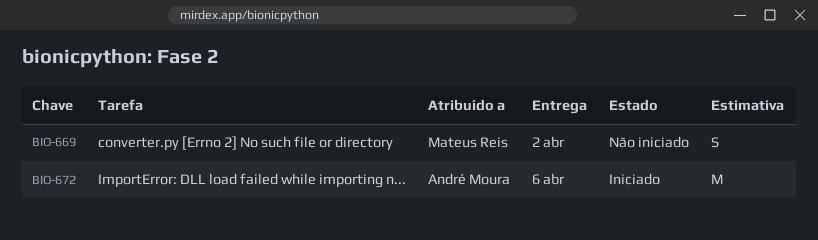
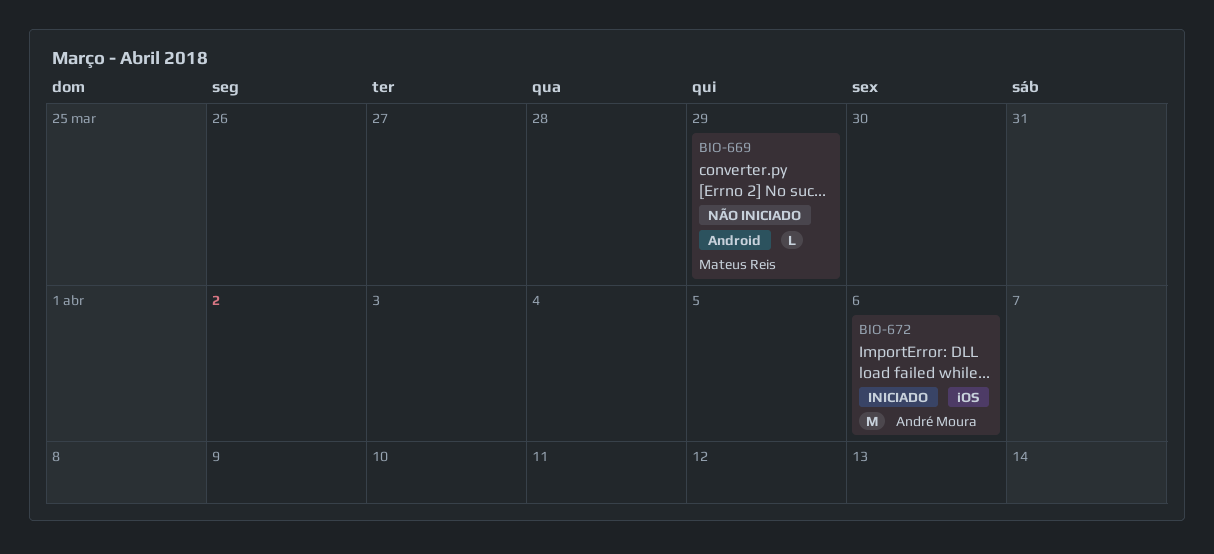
BIO-669, estimate: S -> L
BIO-669, due: Apr 2 -> Mar 29

